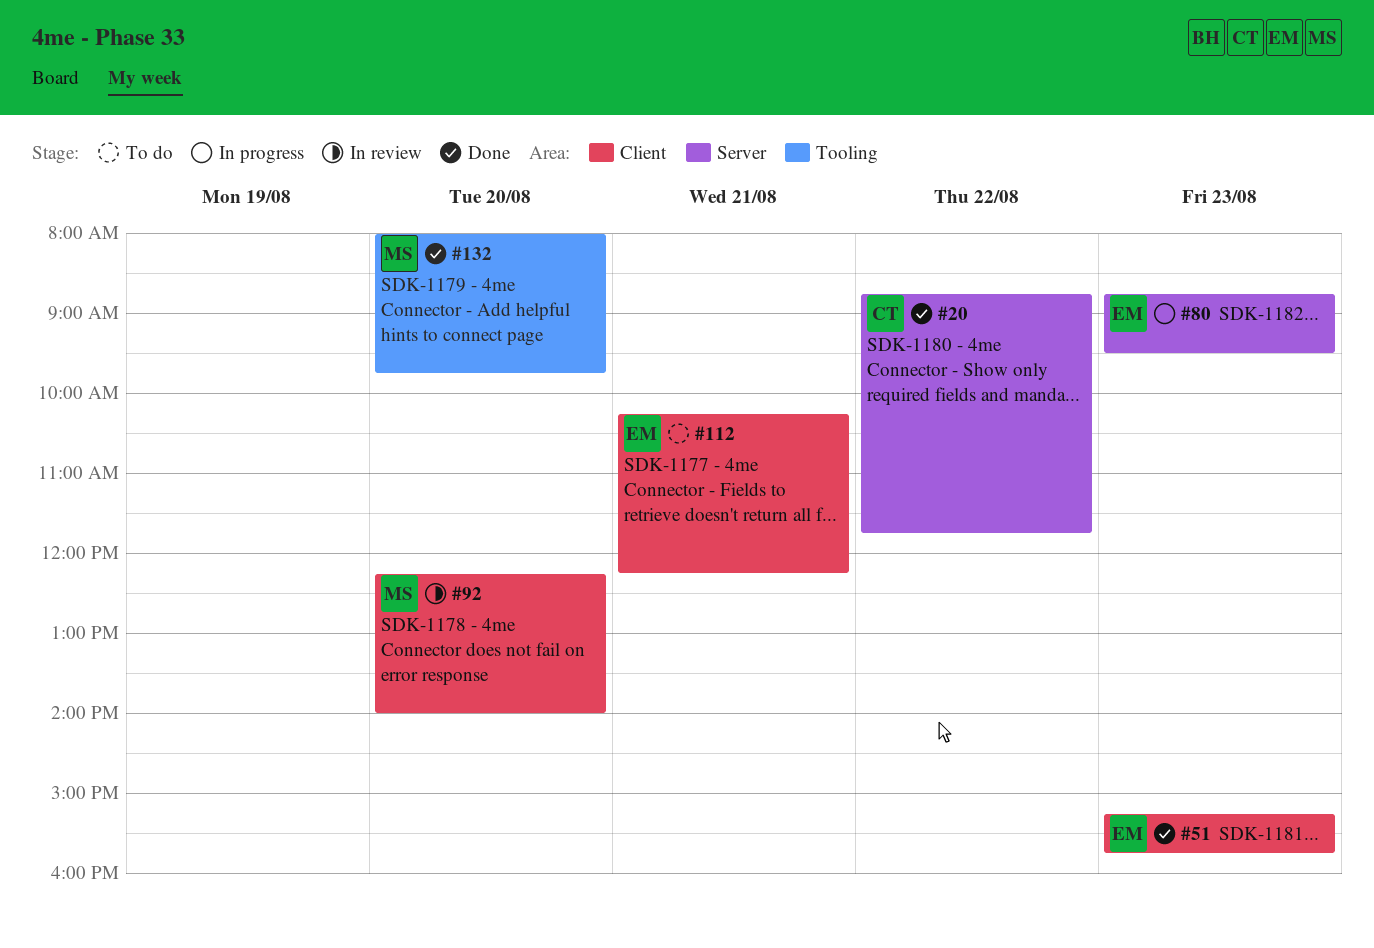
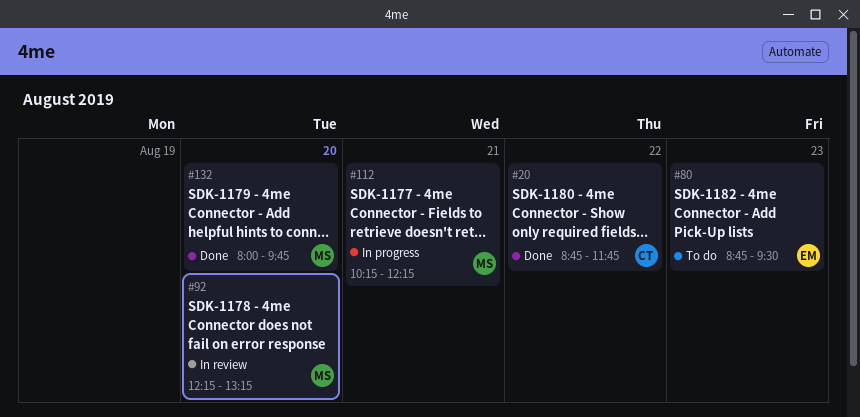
#51: present -> none
#80, status: In progress -> To do
#92, ends: 14:00 -> 13:15
#112, status: To do -> In progress
#112, owner: EM -> MS

